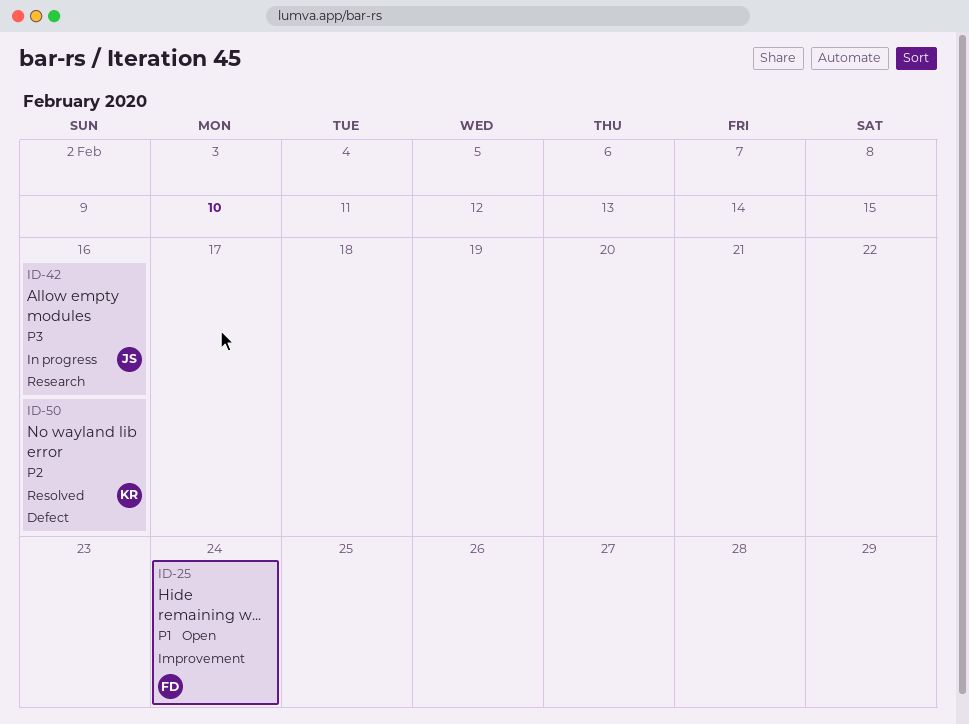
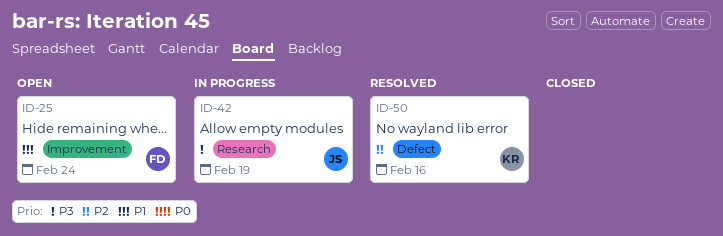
ID-42, due: Feb 16 -> Feb 19

